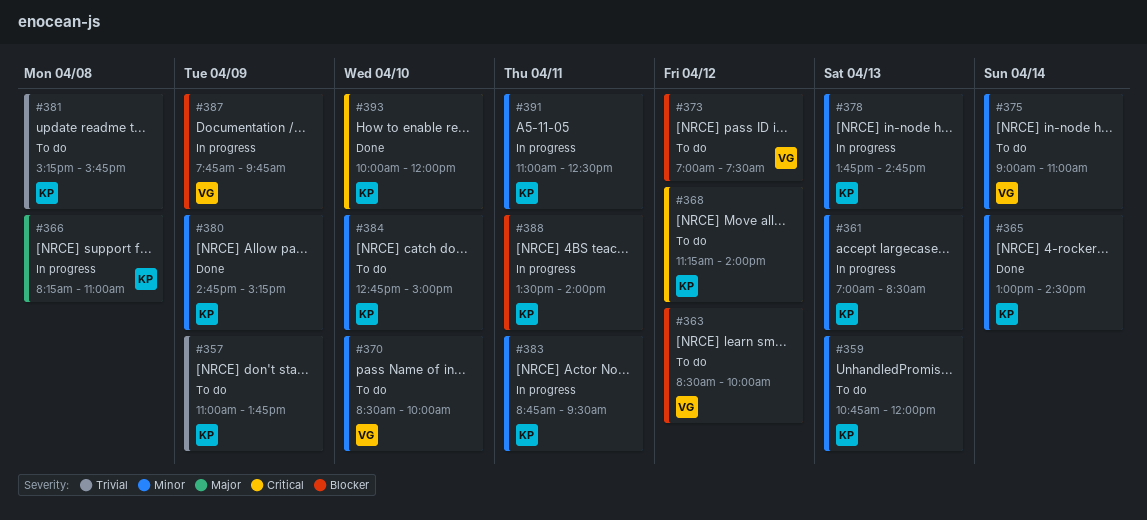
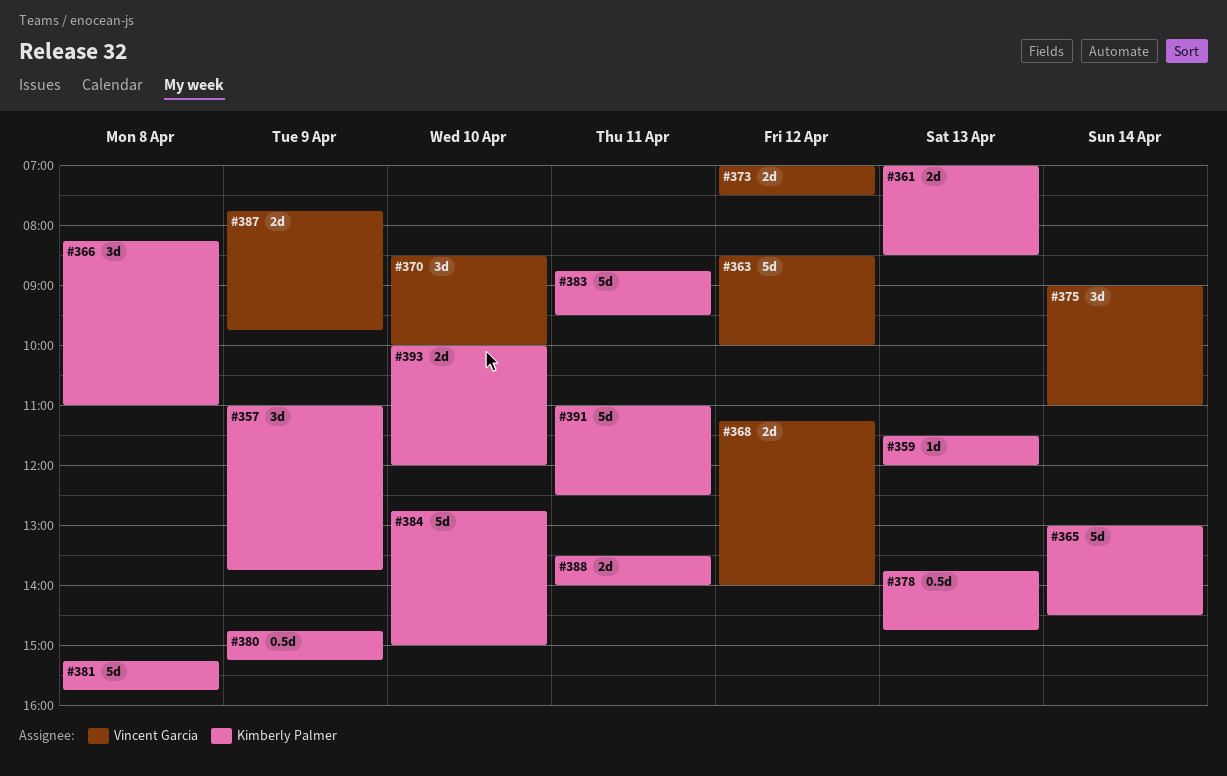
#359, begins: 10:45 -> 11:30
#368, owner: Kimberly Palmer -> Vincent Garcia

